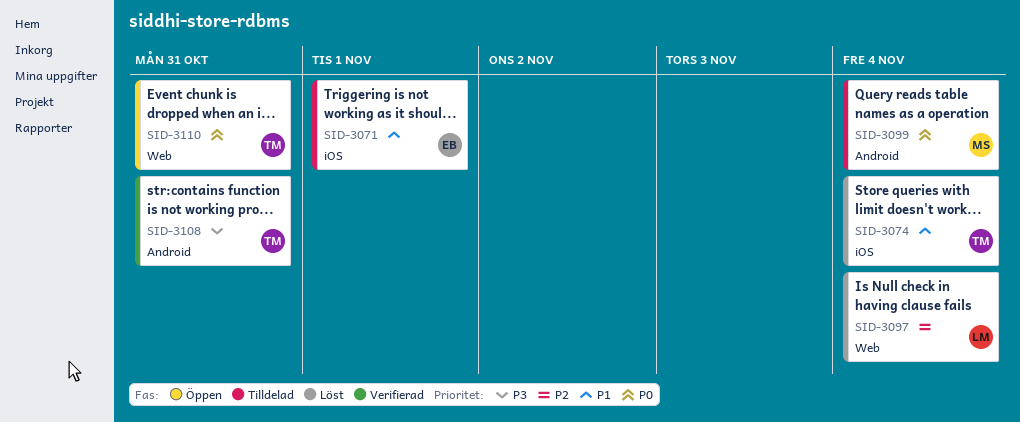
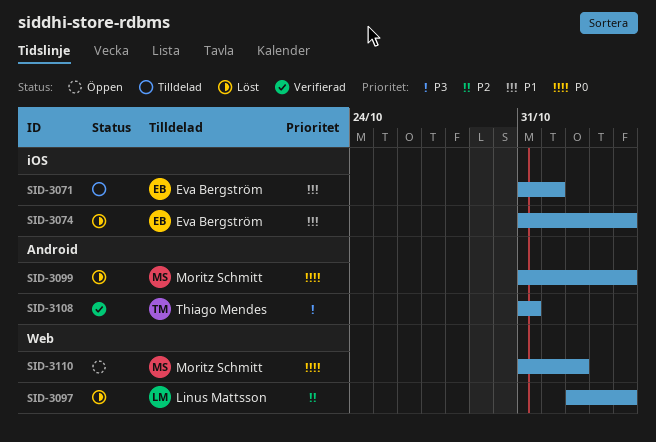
SID-3074, owner: Thiago Mendes -> Eva Bergström
SID-3099, status: Tilldelad -> Löst
SID-3110, owner: Thiago Mendes -> Moritz Schmitt
SID-3110, due: Oct 31 -> Nov 2

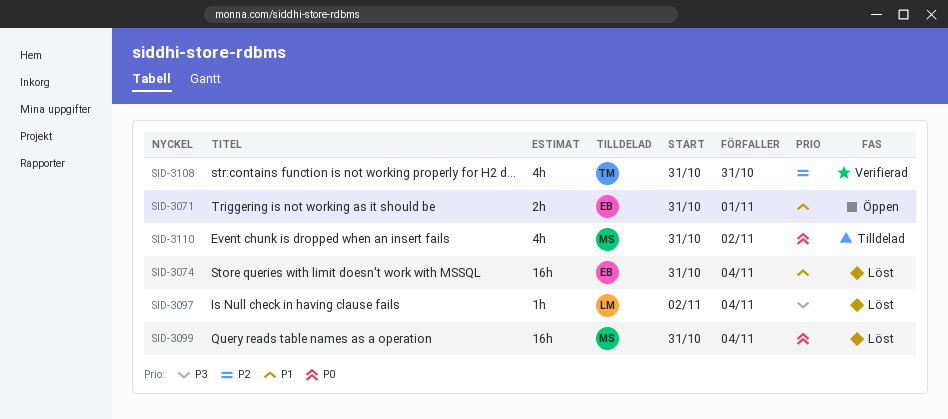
SID-3071, status: Tilldelad -> Öppen
SID-3097, priority: P2 -> P3
SID-3108, priority: P3 -> P2
SID-3110, status: Öppen -> Tilldelad

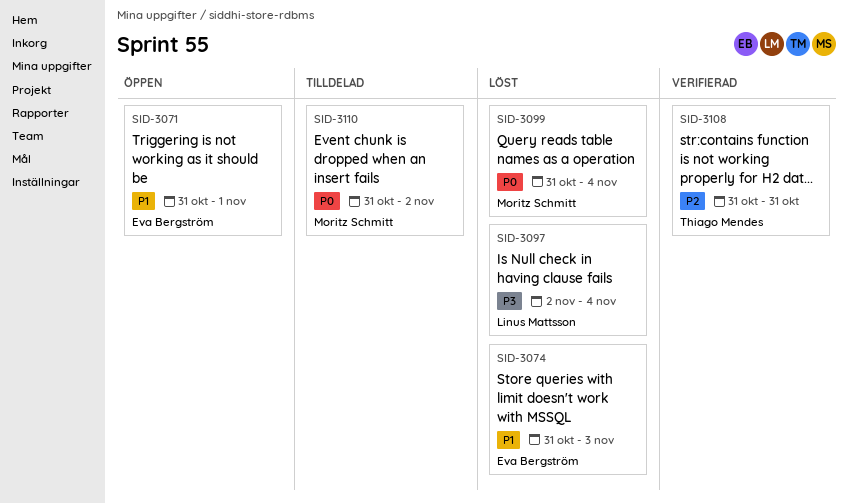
SID-3074, due: Nov 4 -> Nov 3

